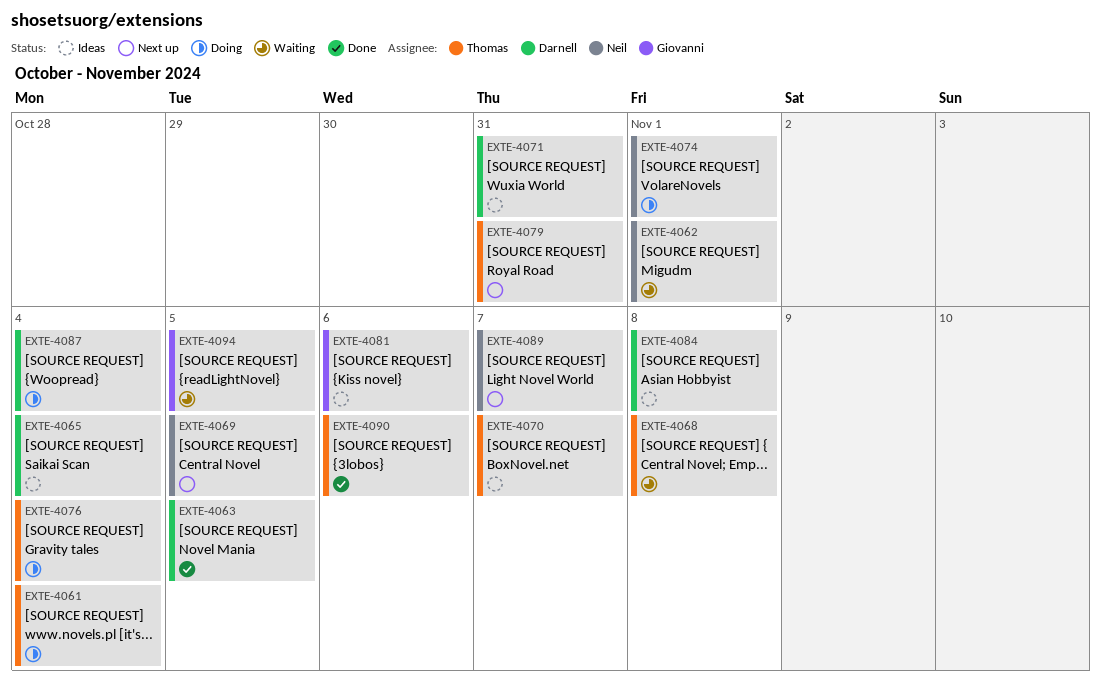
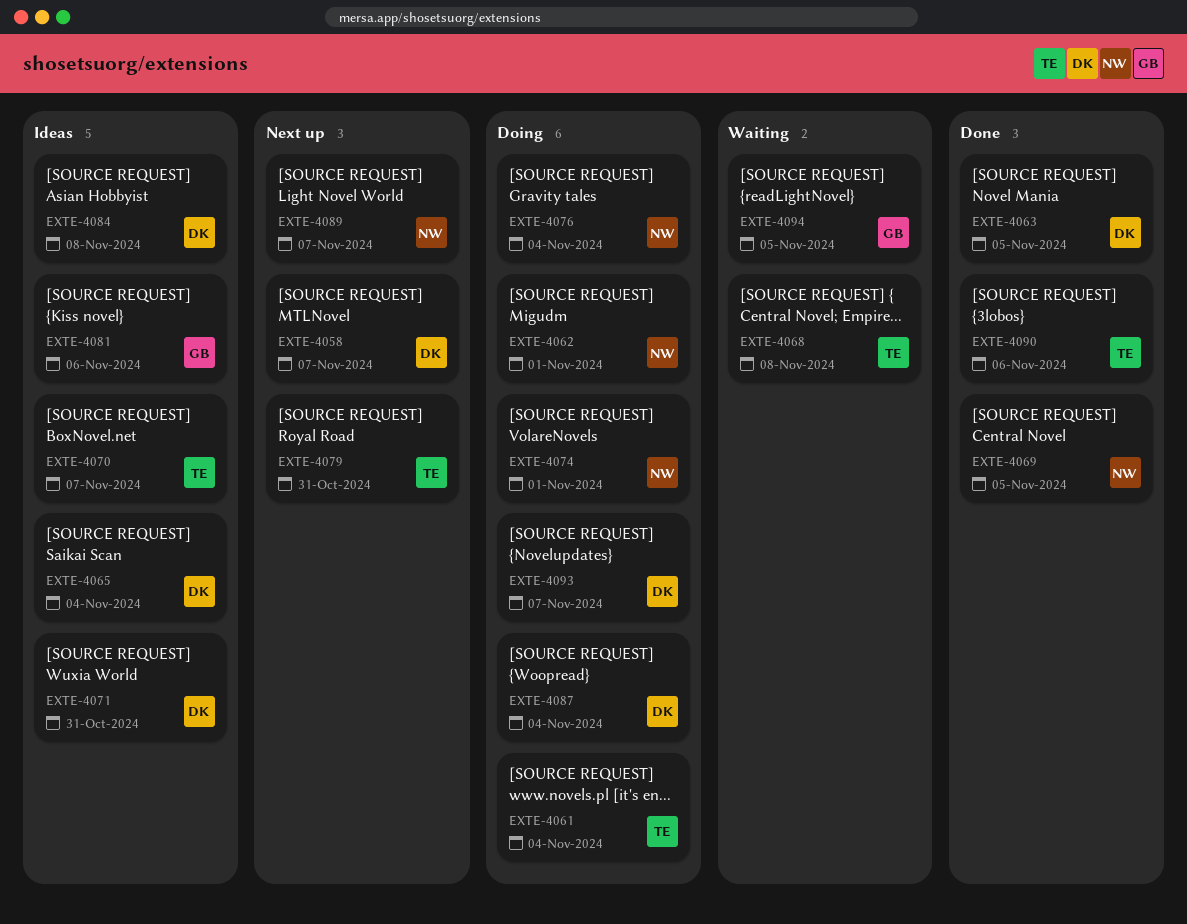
EXTE-4058: none -> present
EXTE-4062, status: Waiting -> Doing
EXTE-4069, status: Next up -> Done
EXTE-4076, owner: Thomas -> Neil
EXTE-4093: none -> present

